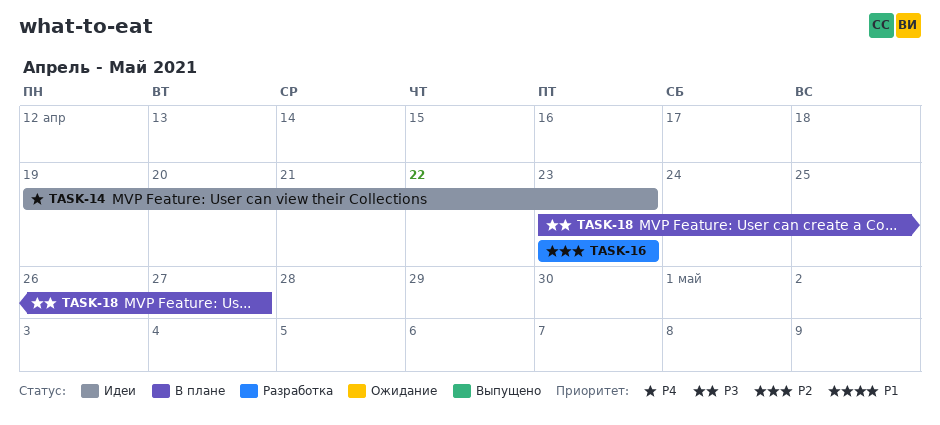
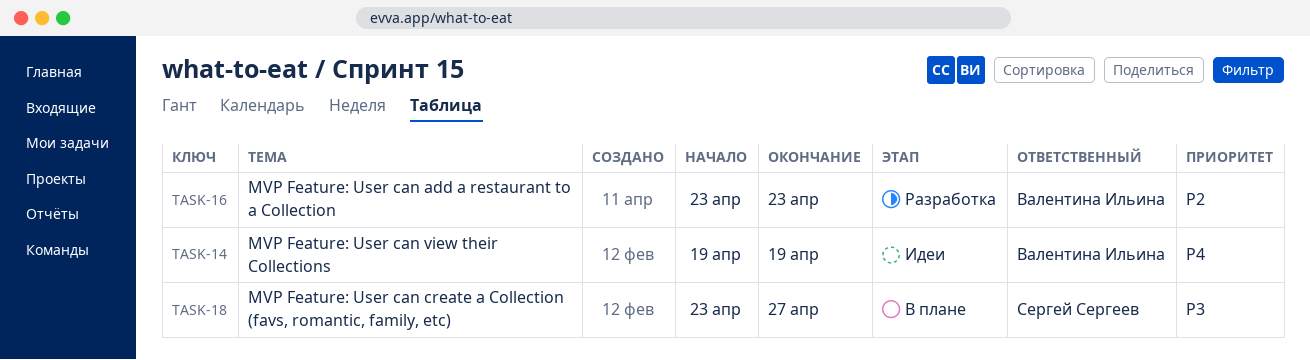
TASK-14, due: Apr 23 -> Apr 19

